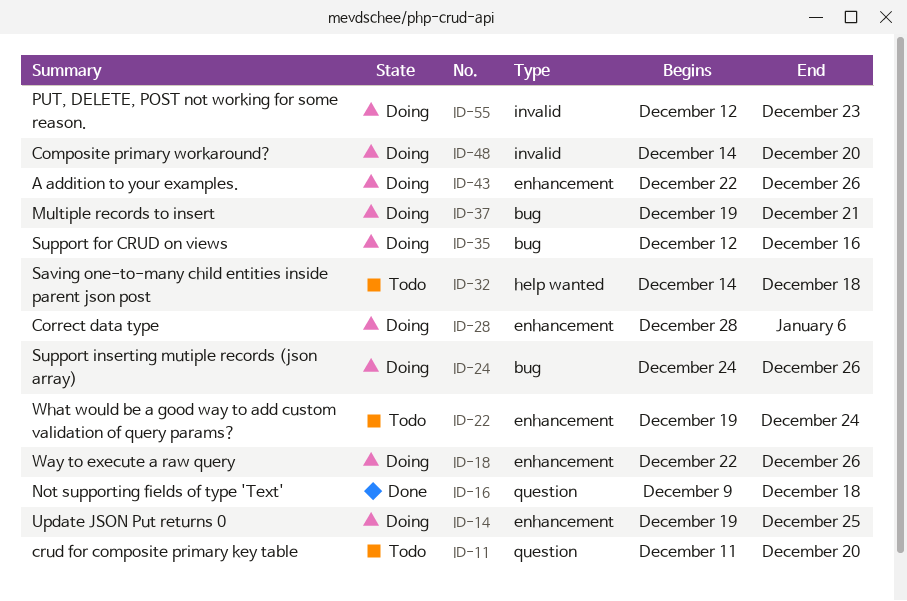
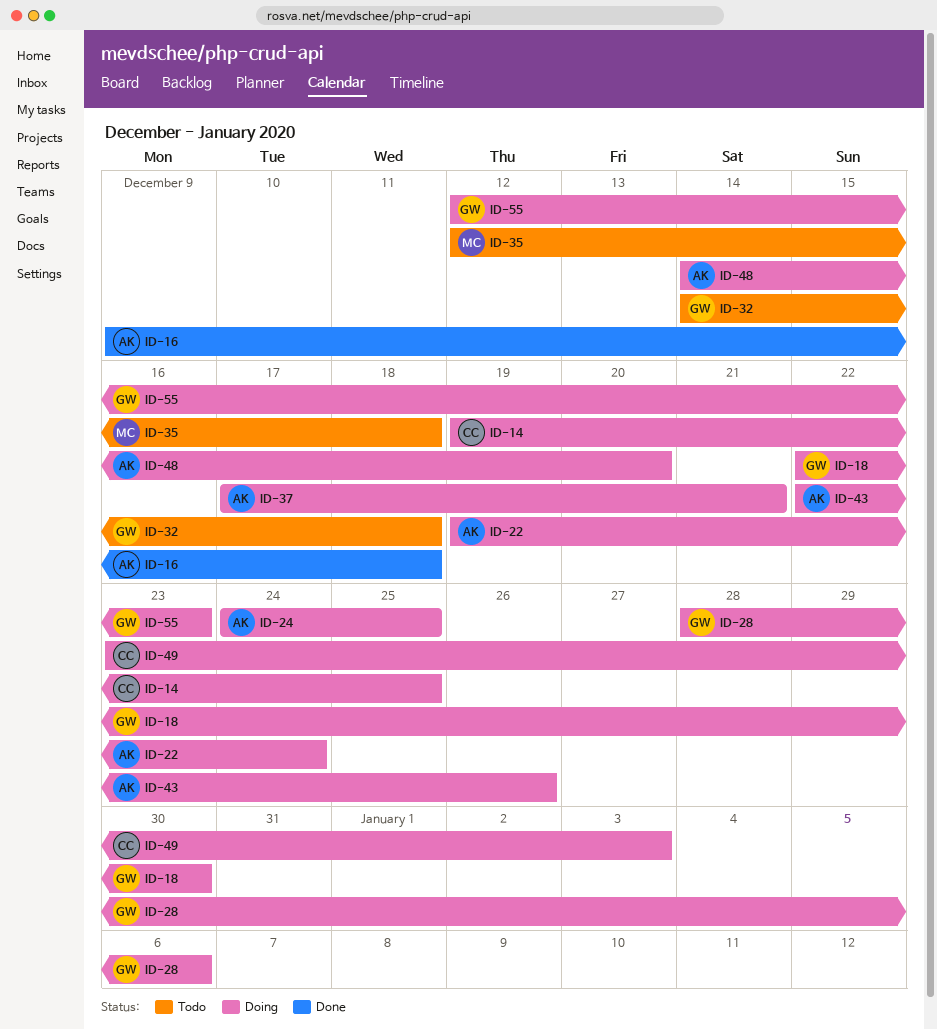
ID-11: present -> none
ID-18, due: Dec 26 -> Dec 30
ID-22, status: Todo -> Doing
ID-24, due: Dec 26 -> Dec 25
ID-35, status: Doing -> Todo
ID-35, due: Dec 16 -> Dec 18
ID-37, start: Dec 19 -> Dec 17
ID-49: none -> present

